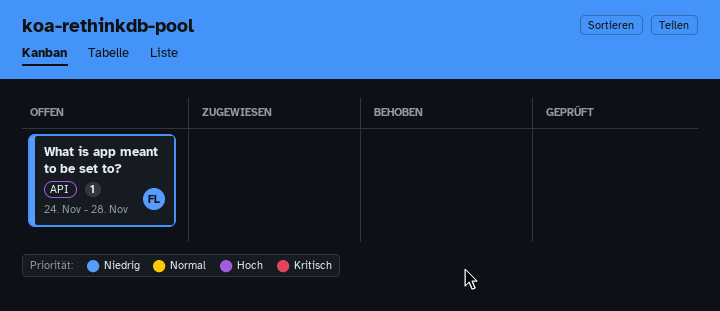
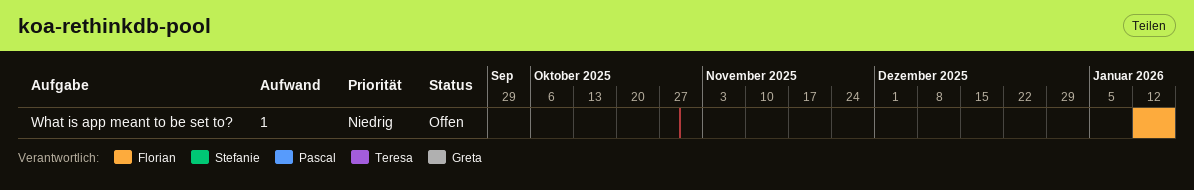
What is app meant to be set to?, start: Nov 24 -> Jan 12
What is app meant to be set to?, due: Nov 28 -> Jan 16

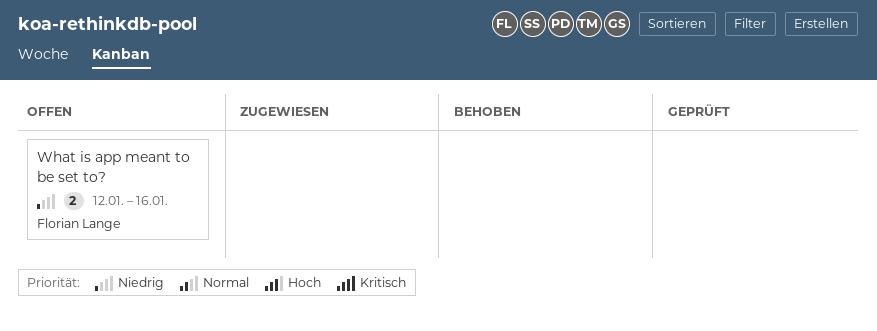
What is app meant to be set to?, estimate: 1 -> 2

